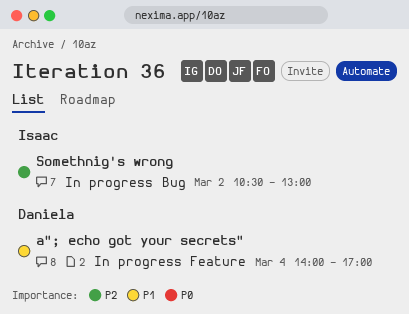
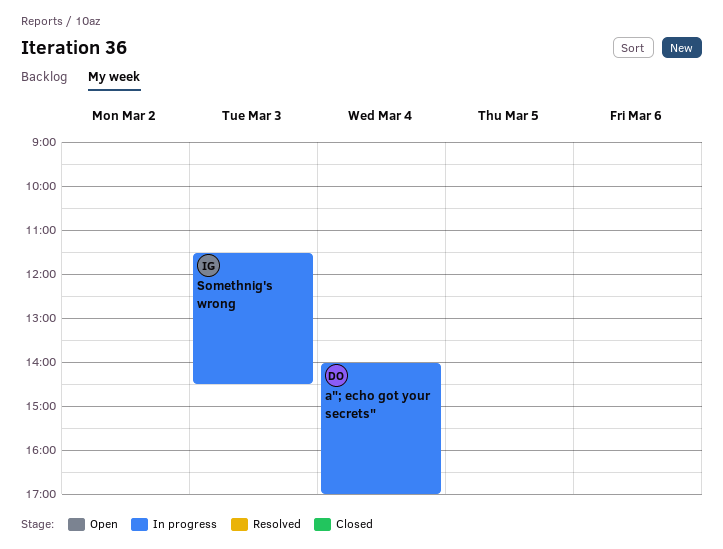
Somethnig's wrong, day: Mar 2 -> Mar 3
Somethnig's wrong, begins: 10:30 -> 11:30
Somethnig's wrong, ends: 13:00 -> 14:30

